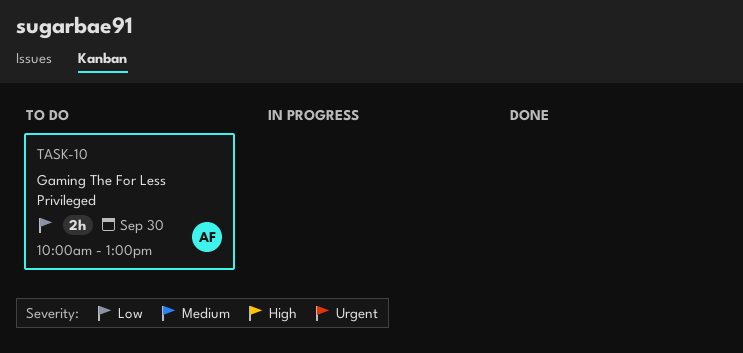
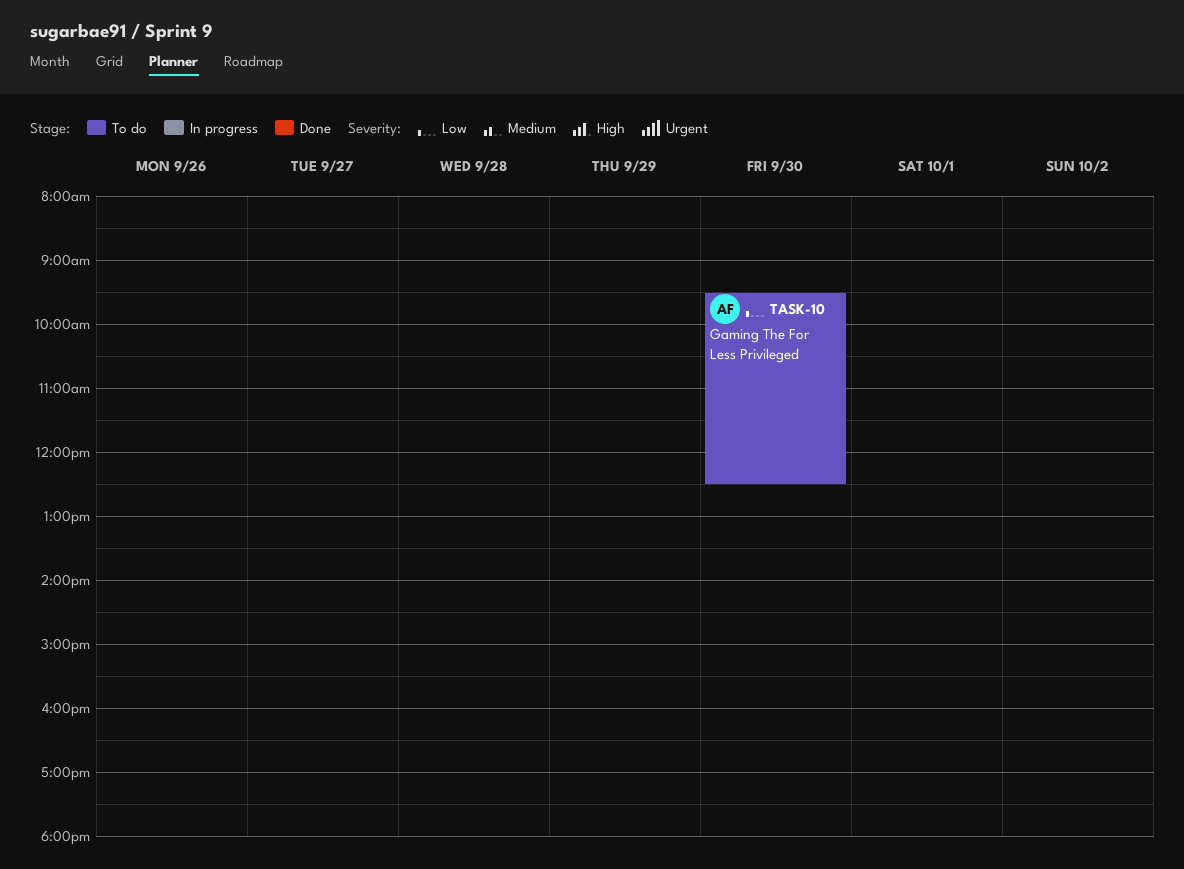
TASK-10, begins: 10:00 -> 09:30
TASK-10, ends: 13:00 -> 12:30

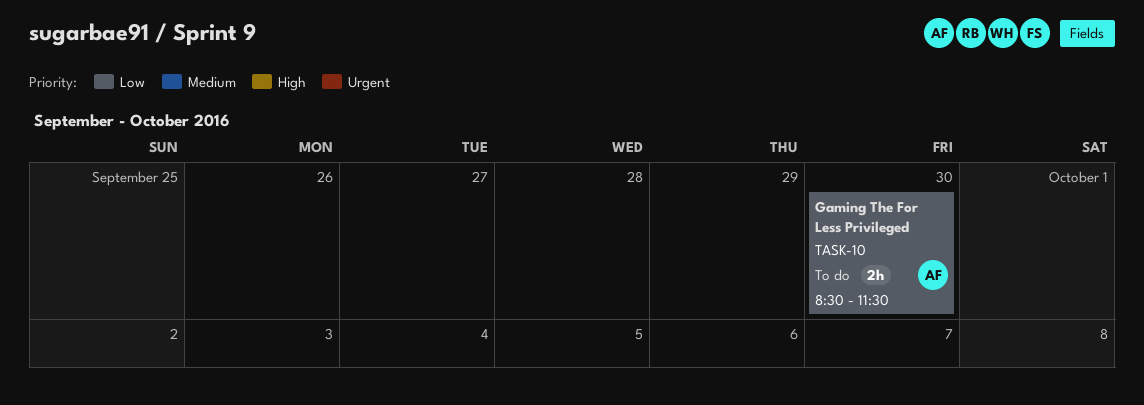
TASK-10, begins: 09:30 -> 08:30
TASK-10, ends: 12:30 -> 11:30

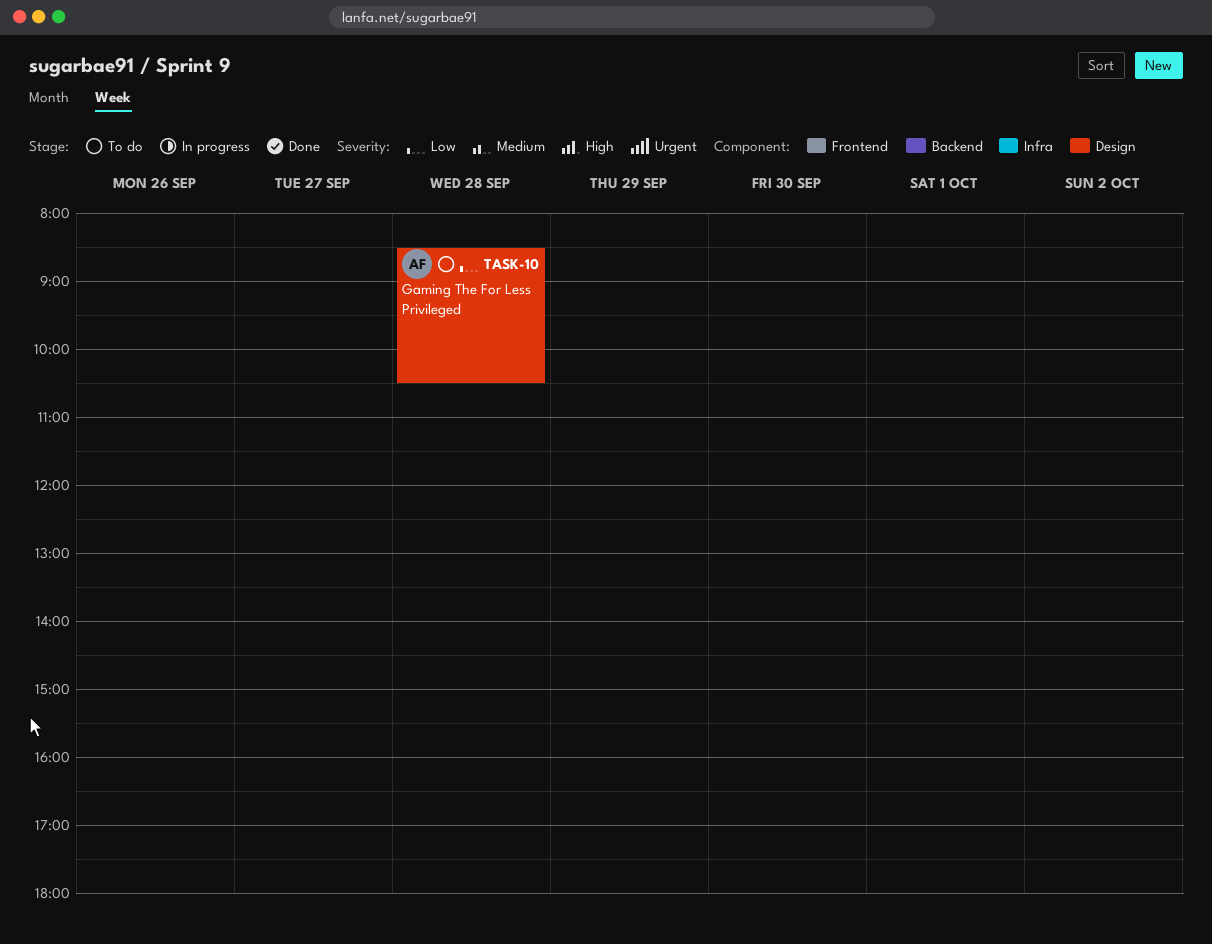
TASK-10, day: Sep 30 -> Sep 28
TASK-10, ends: 11:30 -> 10:30

